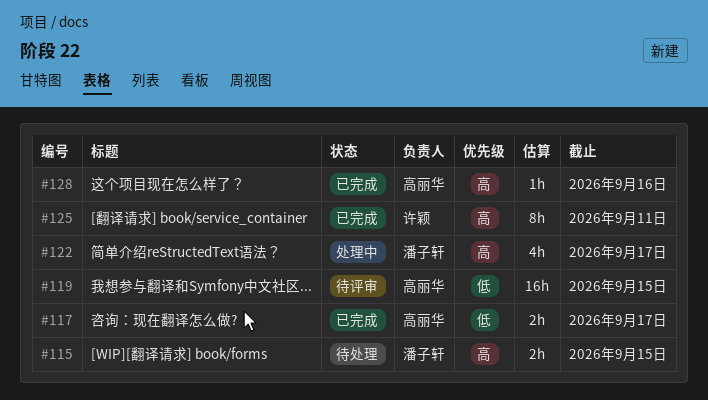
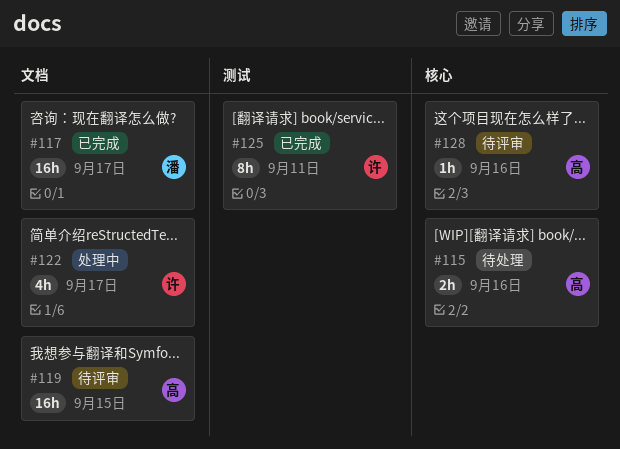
#115, owner: 潘子轩 -> 高丽华
#115, due: Sep 15 -> Sep 16
#117, owner: 高丽华 -> 潘子轩
#117, estimate: 2h -> 16h
#122, owner: 潘子轩 -> 许颖
#128, status: 已完成 -> 待评审

